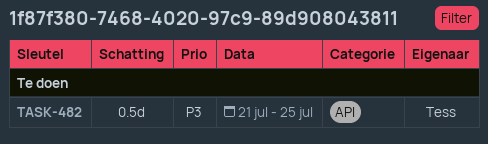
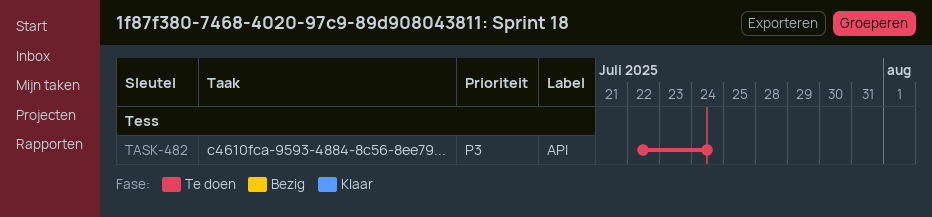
TASK-482, start: Jul 21 -> Jul 22
TASK-482, due: Jul 25 -> Jul 24

